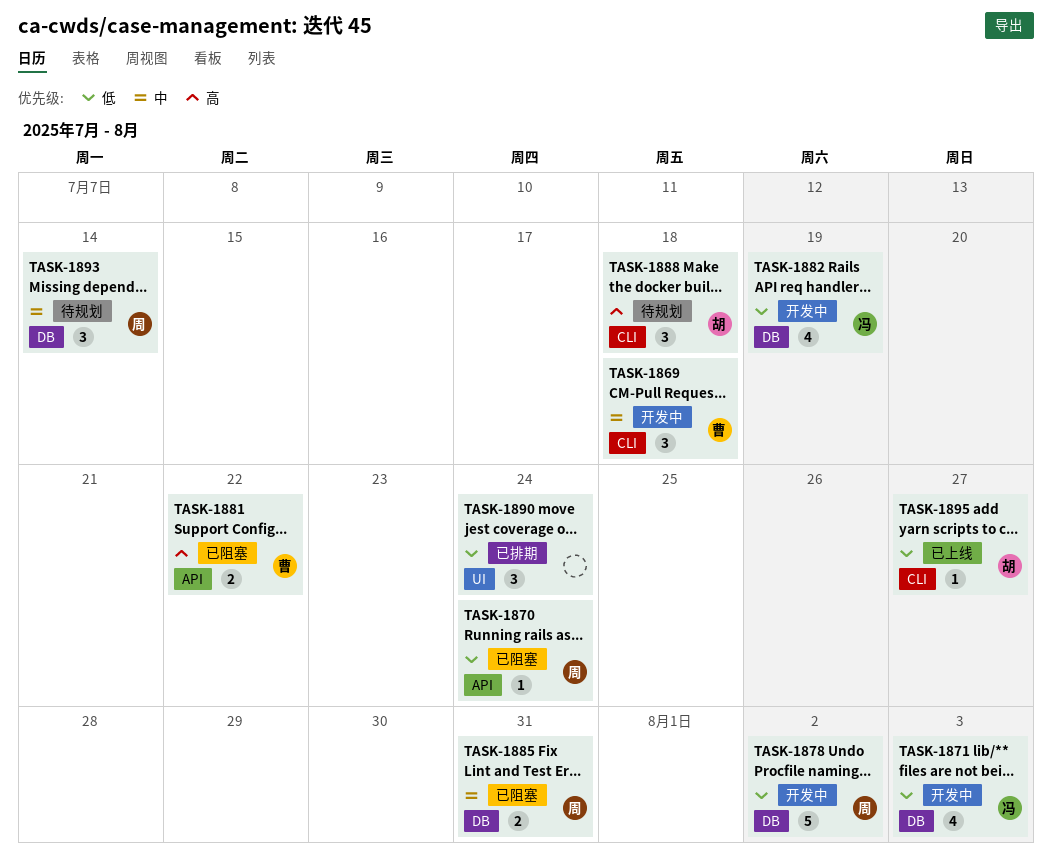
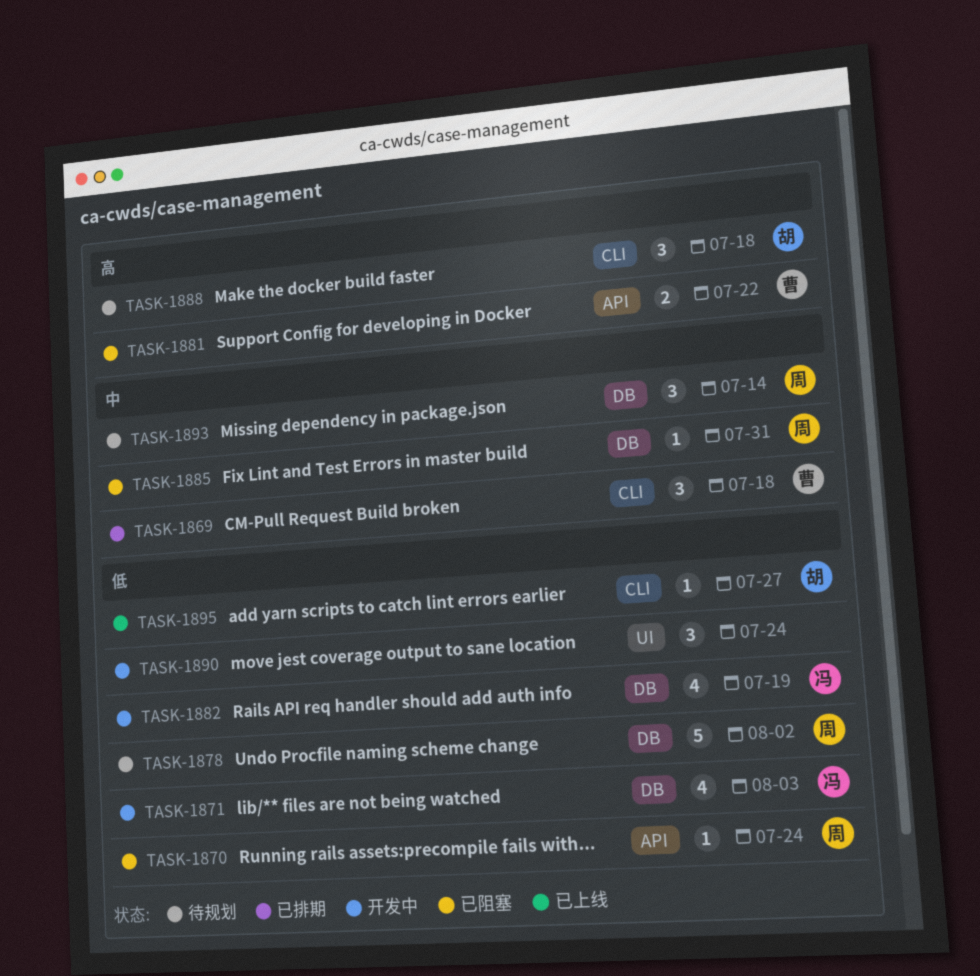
TASK-1869, status: 开发中 -> 已排期
TASK-1878, status: 开发中 -> 待规划
TASK-1885, estimate: 2 -> 1
TASK-1890, status: 已排期 -> 开发中

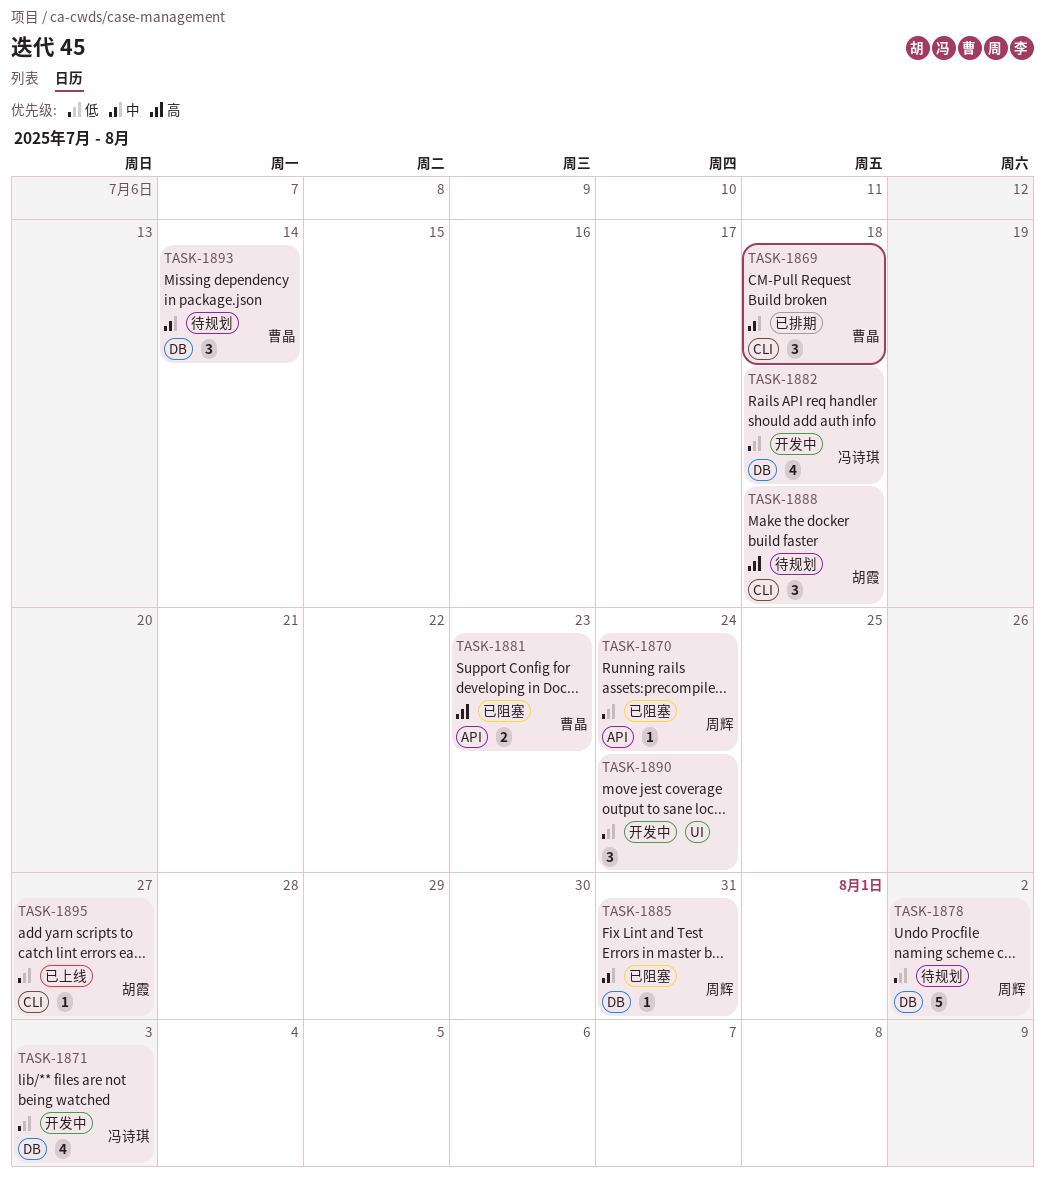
TASK-1881, due: Jul 22 -> Jul 23
TASK-1882, due: Jul 19 -> Jul 18
TASK-1893, owner: 周辉 -> 曹晶

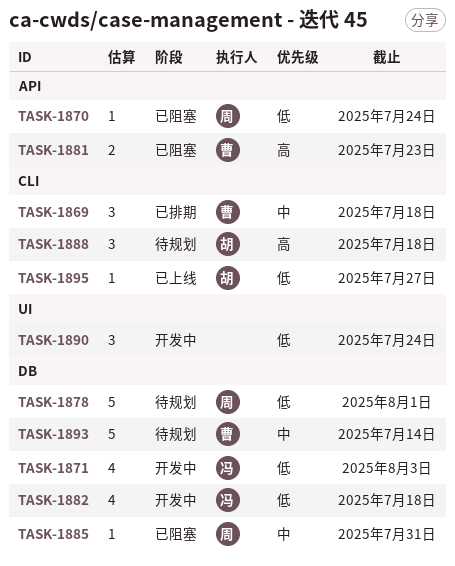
TASK-1878, due: Aug 2 -> Aug 1
TASK-1893, estimate: 3 -> 5

